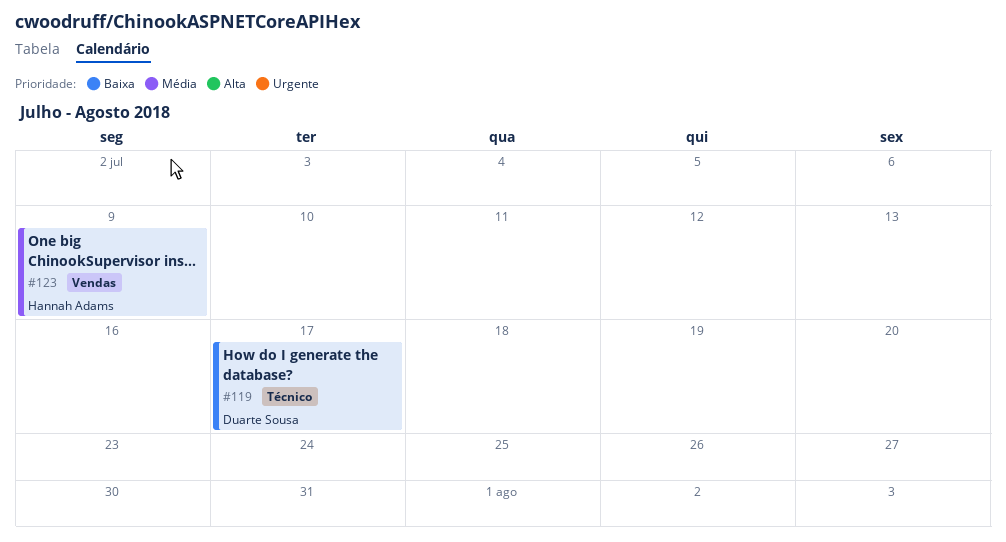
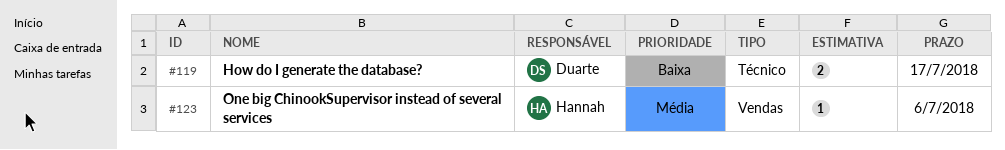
#123, due: Jul 9 -> Jul 6

